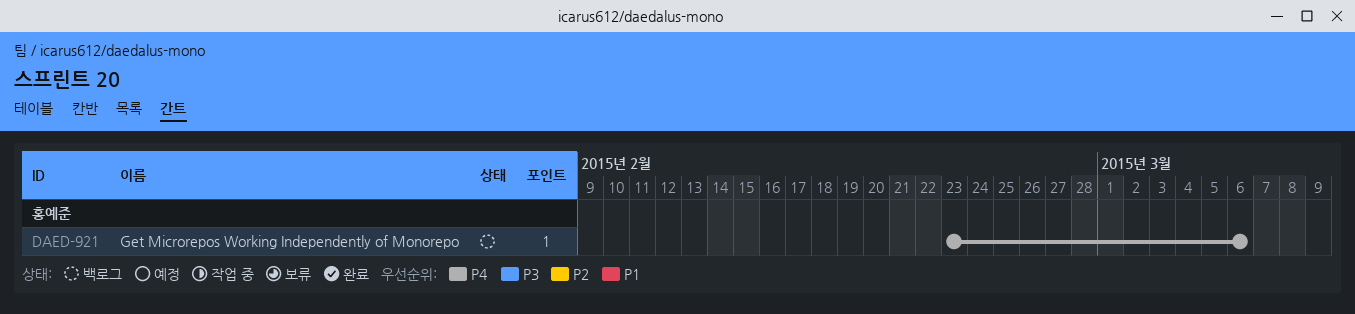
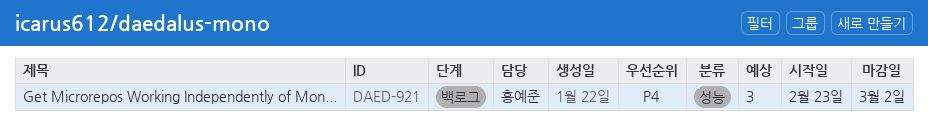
DAED-921, estimate: 1 -> 3
DAED-921, due: Mar 6 -> Mar 2

